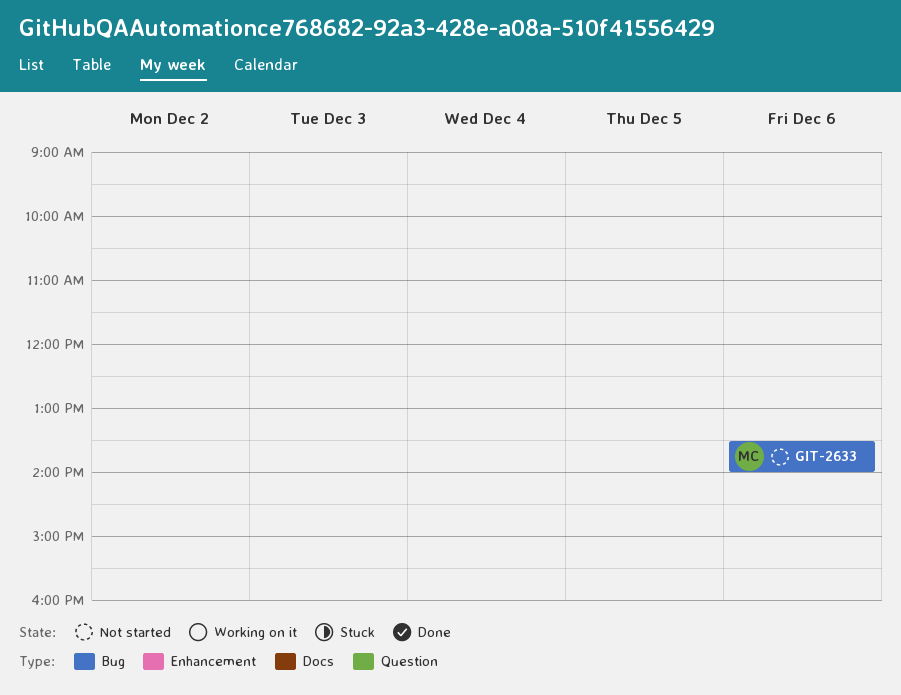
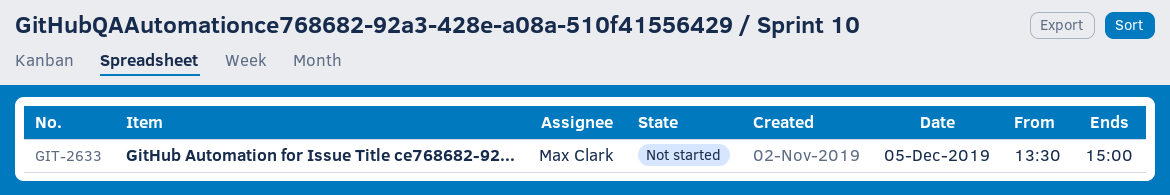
GIT-2633, day: Dec 6 -> Dec 5
GIT-2633, ends: 14:00 -> 15:00

